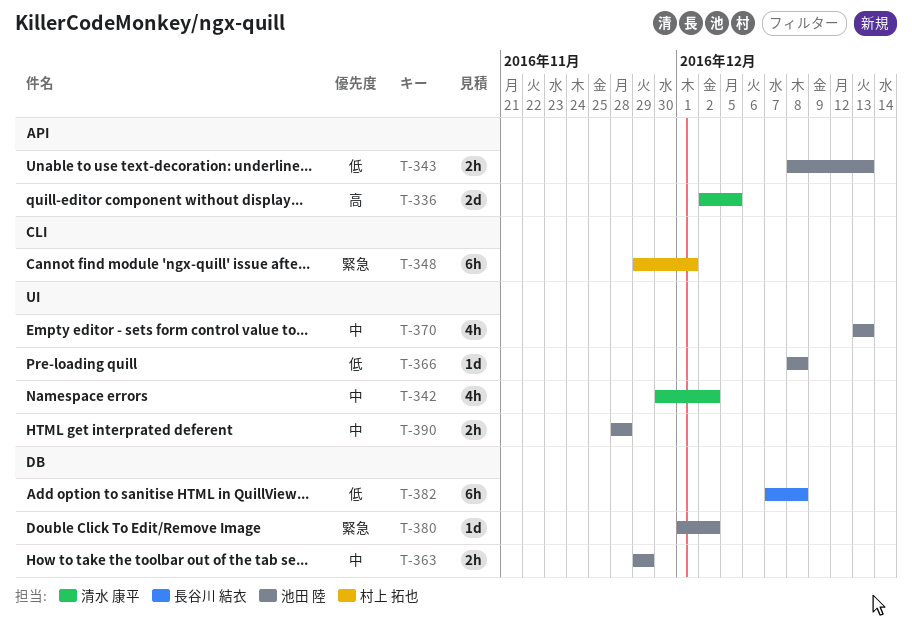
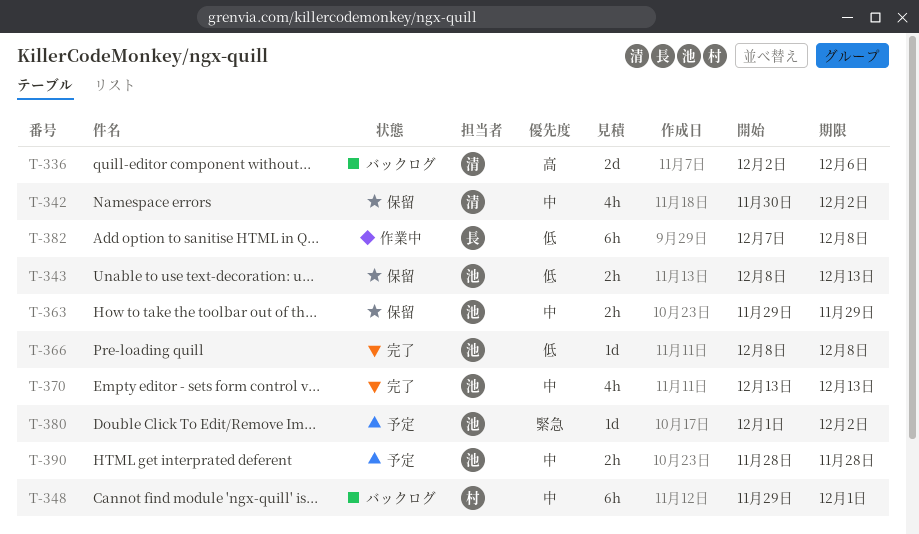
T-336, due: Dec 5 -> Dec 6
T-348, priority: 緊急 -> 中

